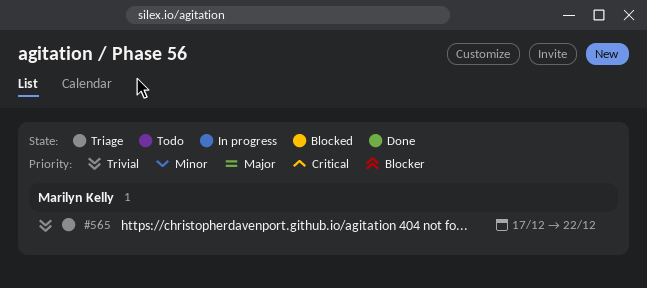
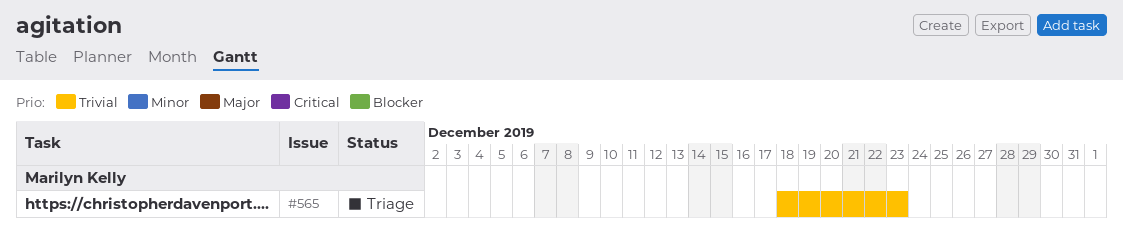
#565, start: Dec 17 -> Dec 18
#565, due: Dec 22 -> Dec 23

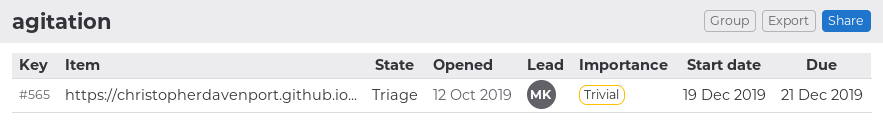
#565, start: Dec 18 -> Dec 19
#565, due: Dec 23 -> Dec 21

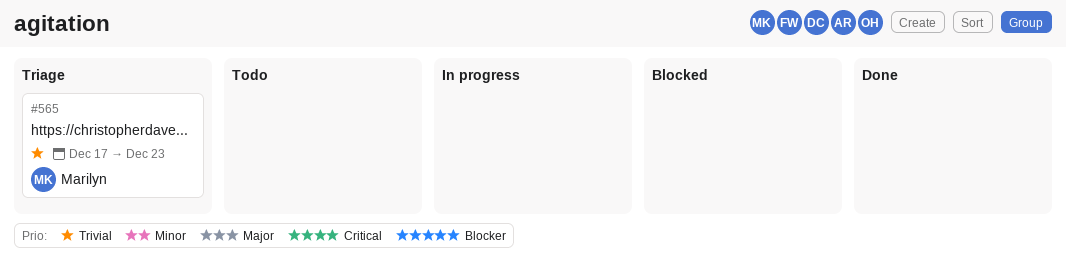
#565, start: Dec 19 -> Dec 17
#565, due: Dec 21 -> Dec 23

